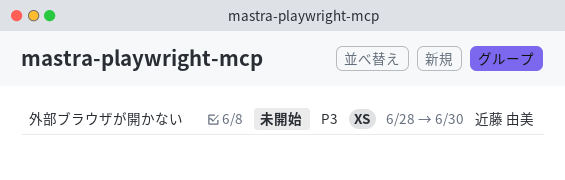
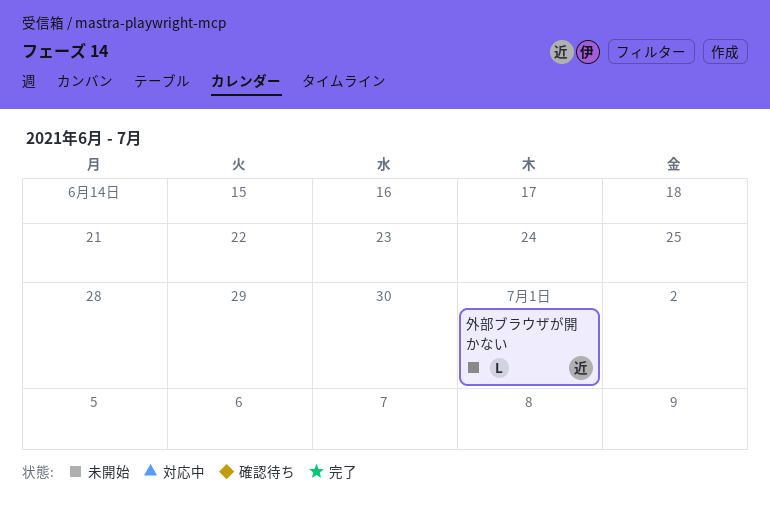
外部ブラウザが開かない, estimate: XS -> L
外部ブラウザが開かない, due: Jun 30 -> Jul 1

